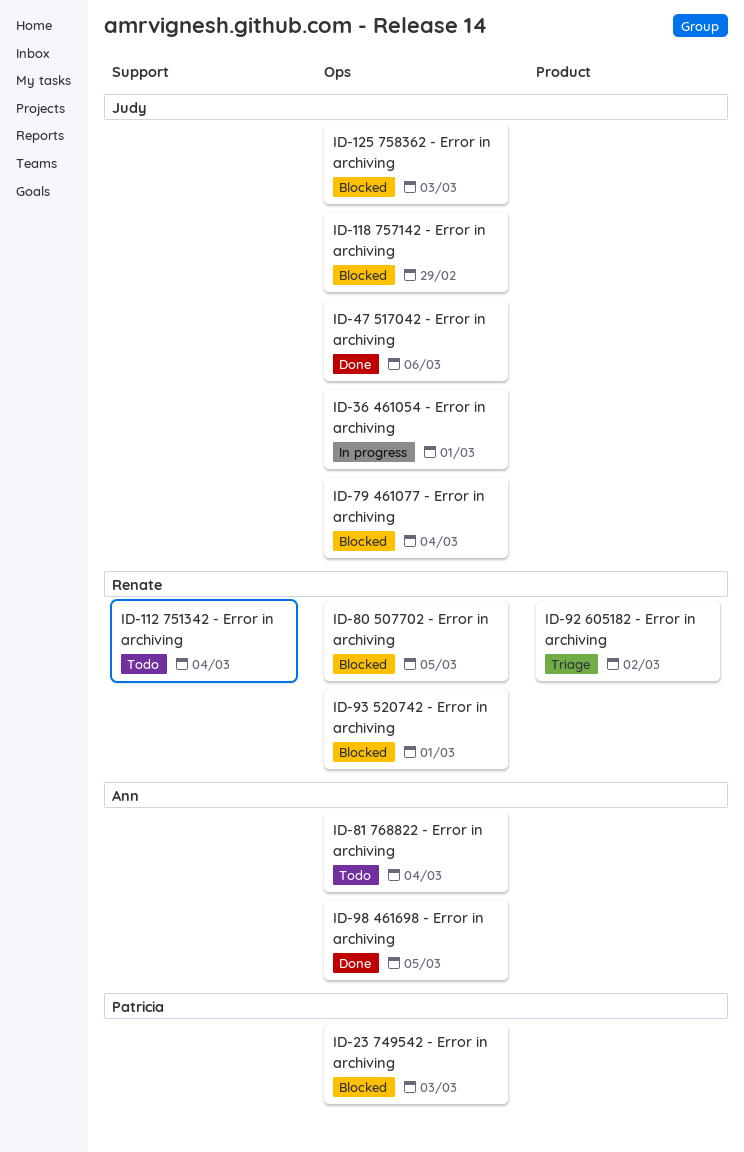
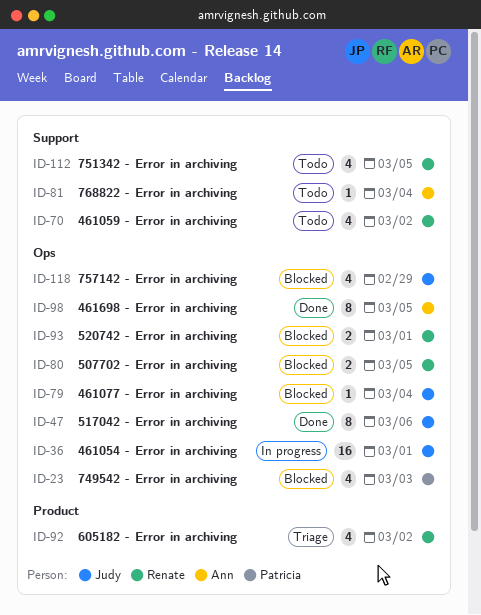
ID-70: none -> present
ID-81, label: Ops -> Support
ID-112, due: Mar 4 -> Mar 5
ID-125: present -> none

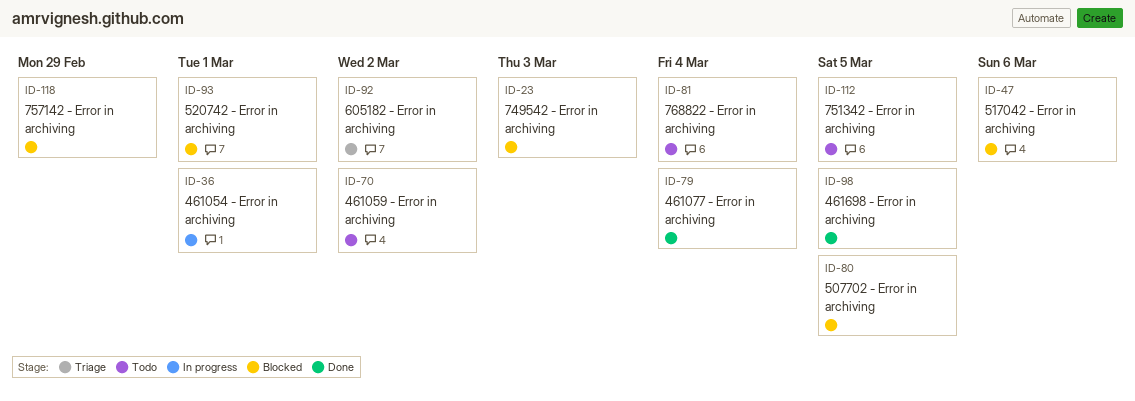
ID-47, status: Done -> Blocked
ID-79, status: Blocked -> Done

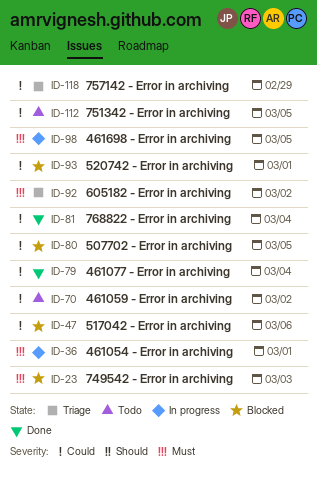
ID-81, status: Todo -> Done
ID-98, status: Done -> In progress
ID-118, status: Blocked -> Triage

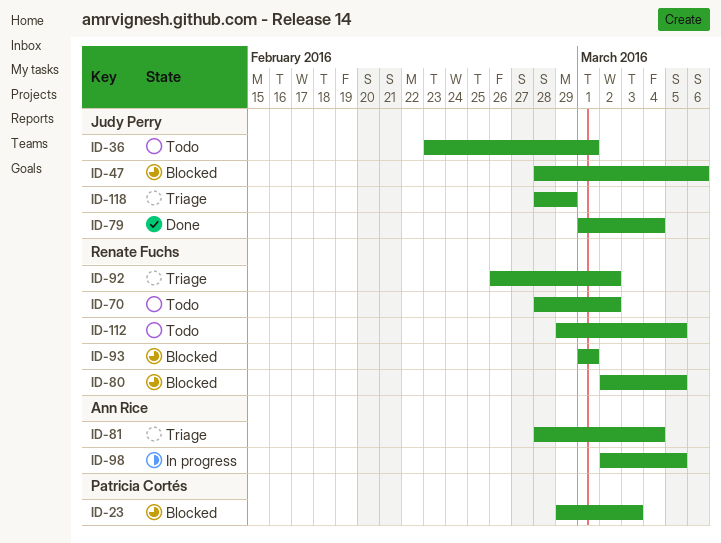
ID-36, status: In progress -> Todo
ID-81, status: Done -> Triage

